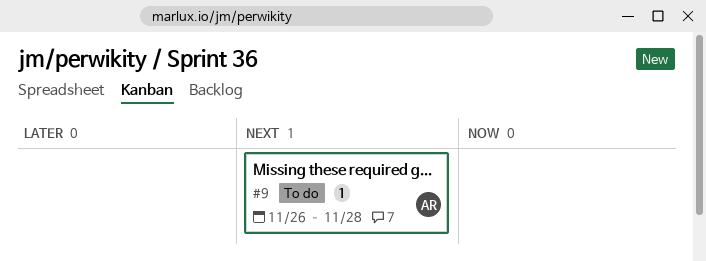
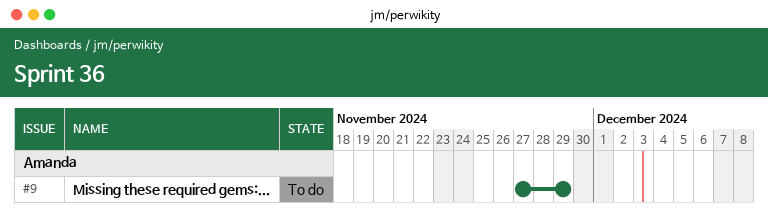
#9, start: Nov 26 -> Nov 27
#9, due: Nov 28 -> Nov 29

